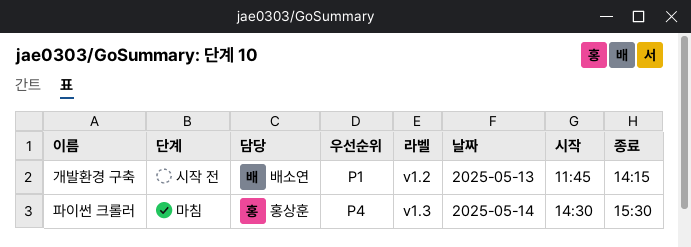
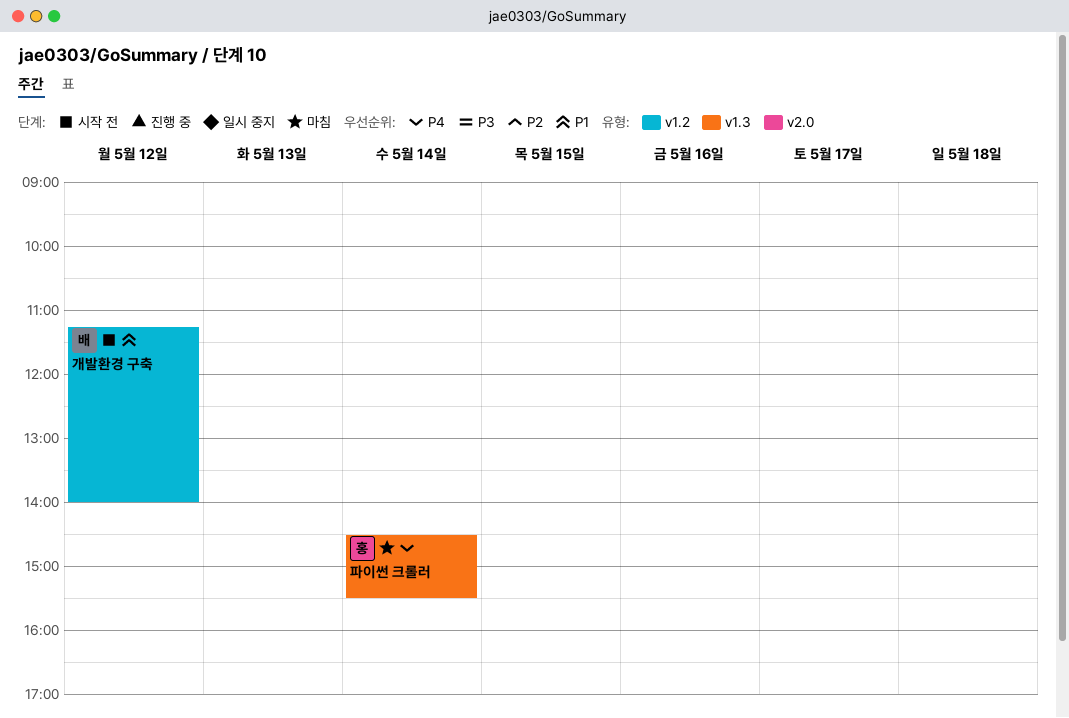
개발환경 구축, day: May 13 -> May 12
개발환경 구축, begins: 11:45 -> 11:15
개발환경 구축, ends: 14:15 -> 14:00

